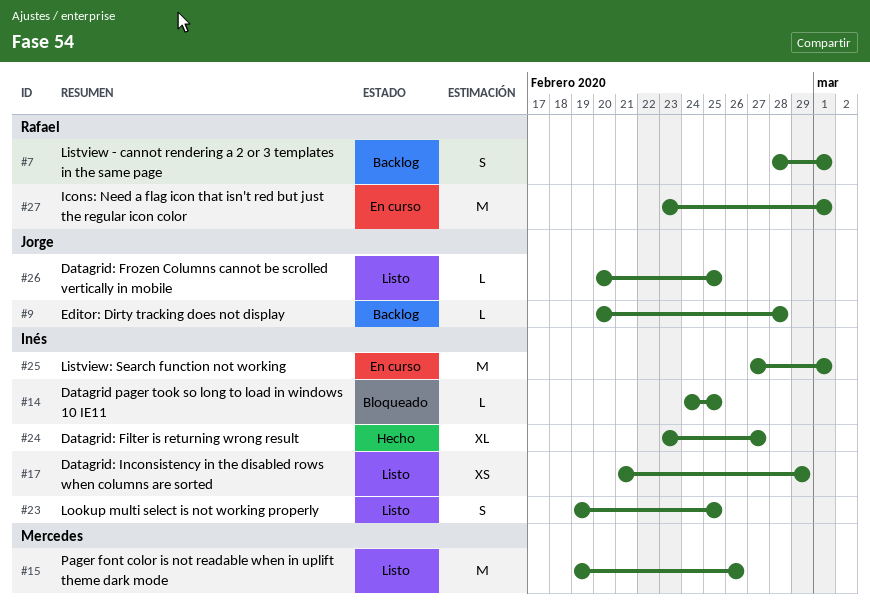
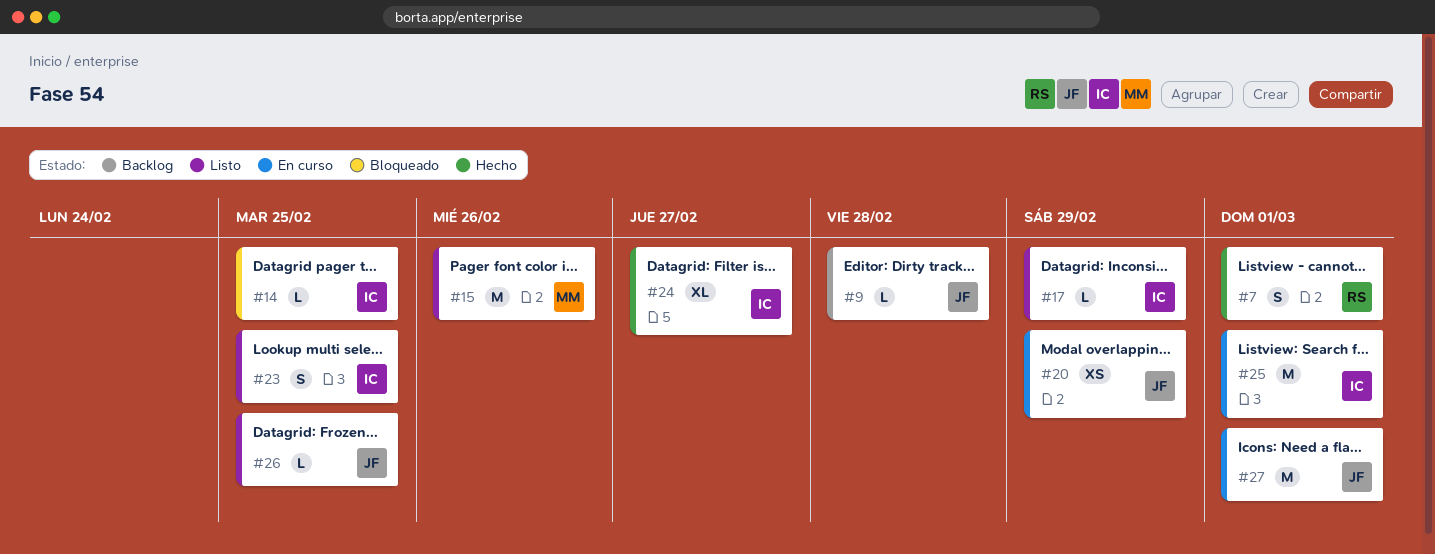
#7, status: Backlog -> Hecho
#17, estimate: XS -> L
#20: none -> present
#27, owner: Rafael -> Jorge

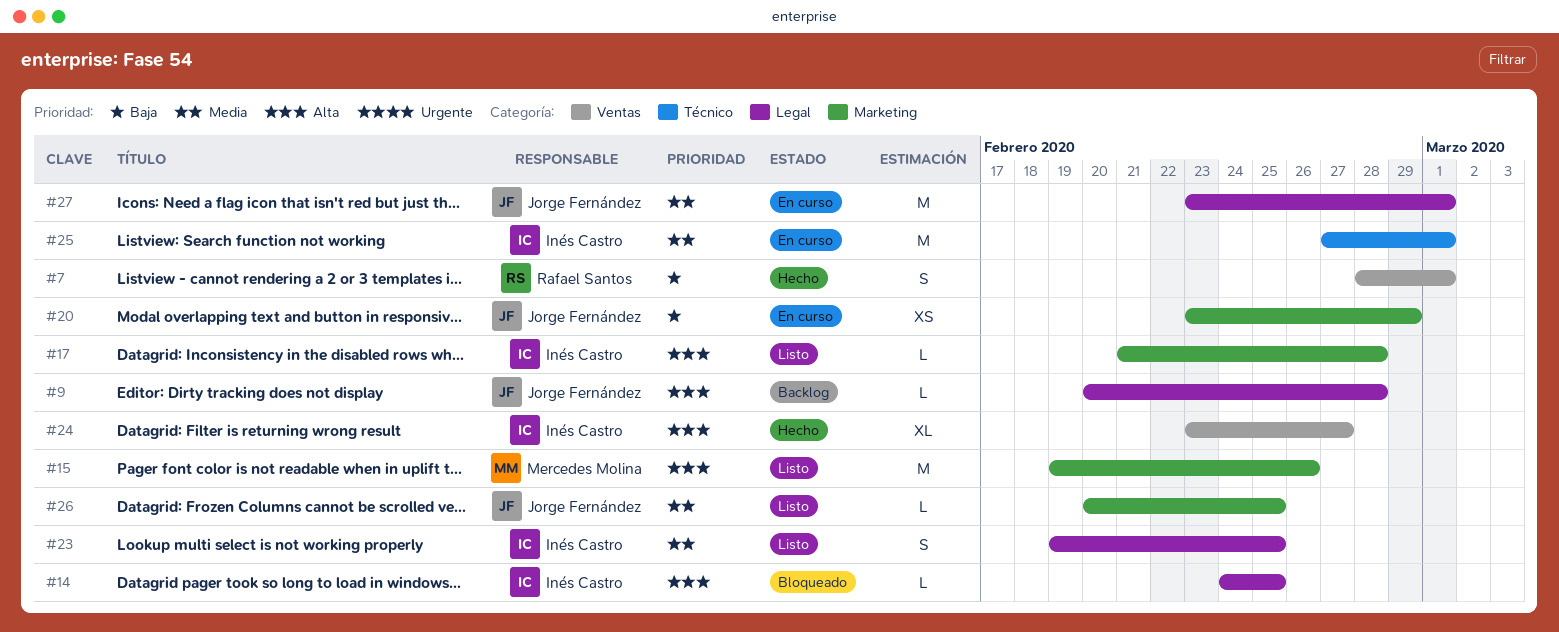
#17, due: Feb 29 -> Feb 28

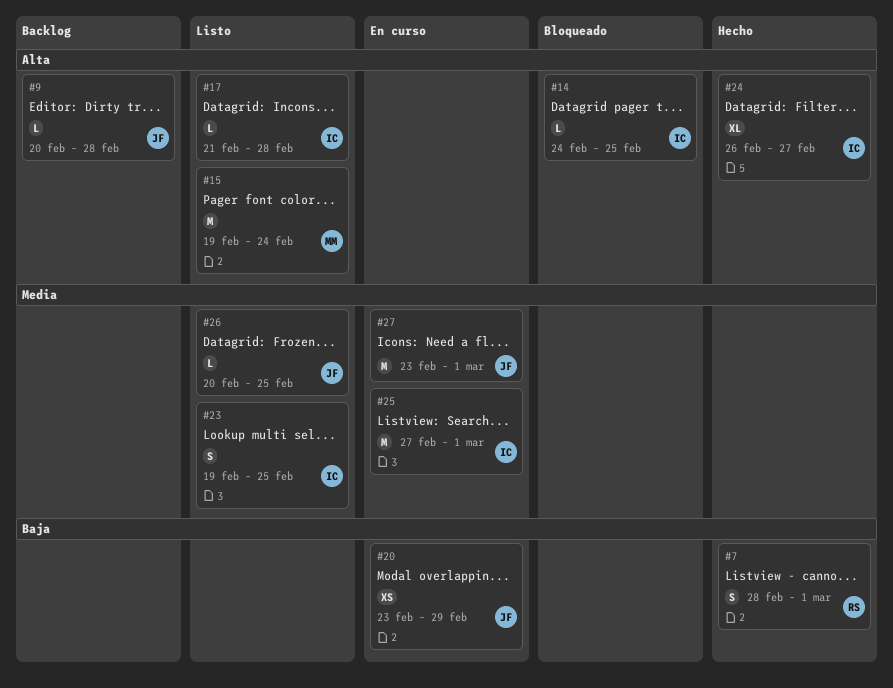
#15, due: Feb 26 -> Feb 24
#24, start: Feb 23 -> Feb 26

